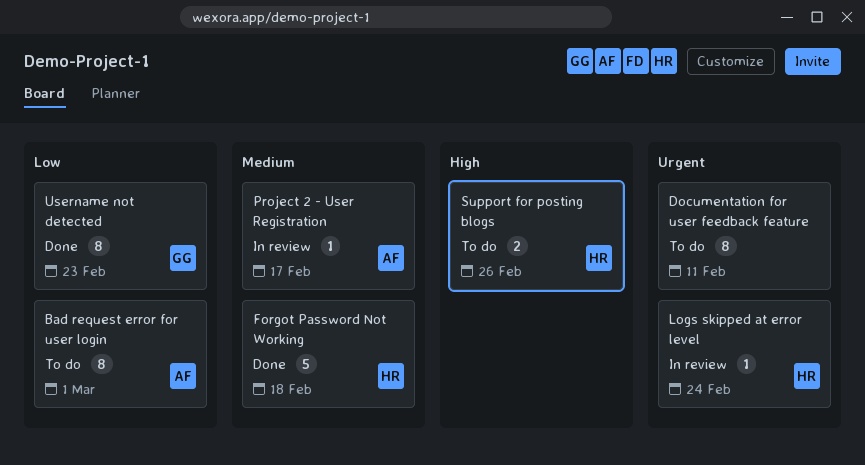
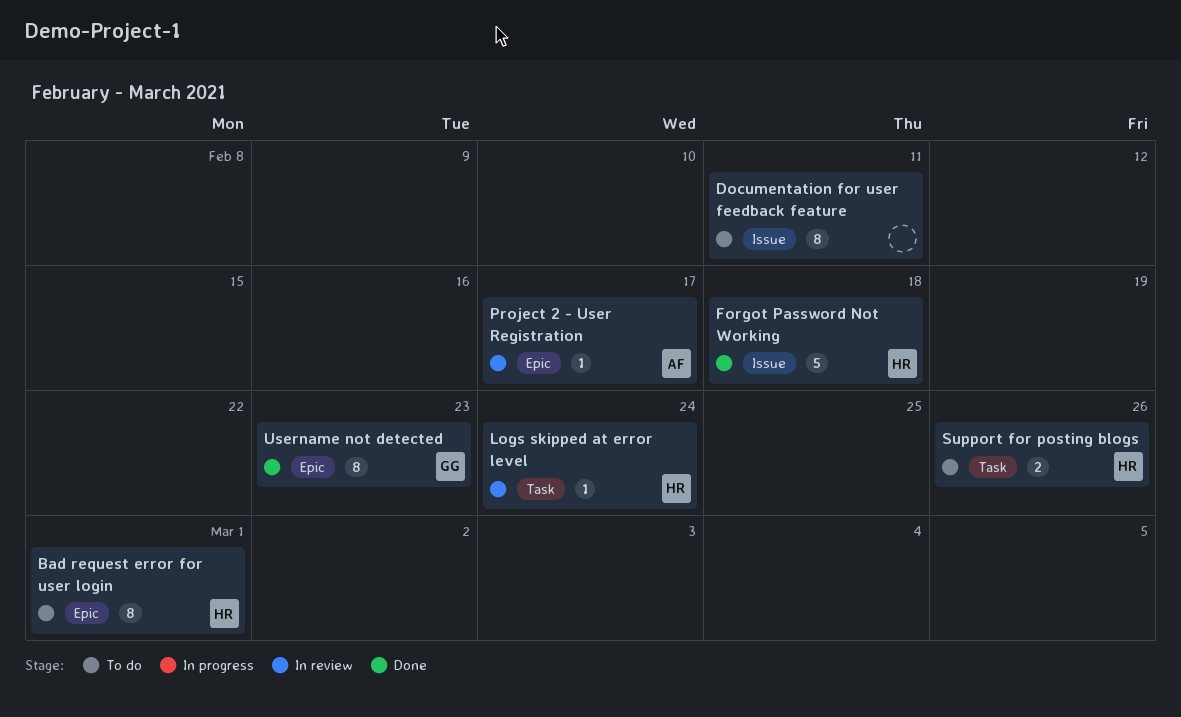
Bad request error for user login, owner: AF -> HR

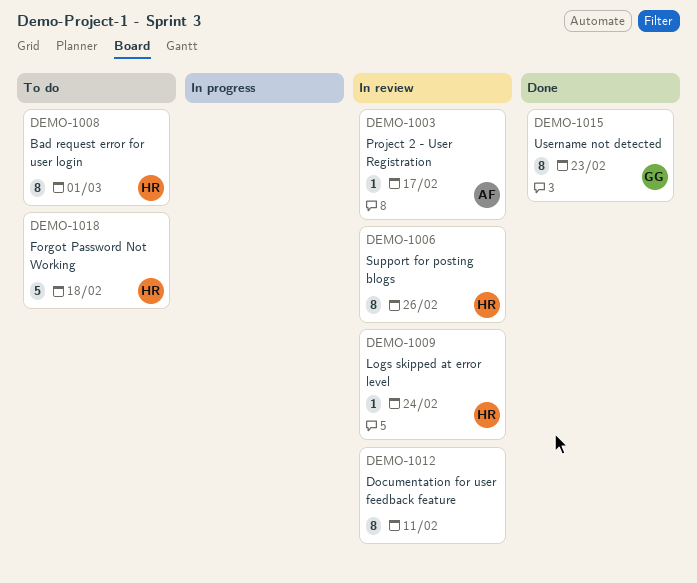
Documentation for user feedback feature, status: To do -> In review
Forgot Password Not Working, status: Done -> To do
Support for posting blogs, status: To do -> In review
Support for posting blogs, estimate: 2 -> 8

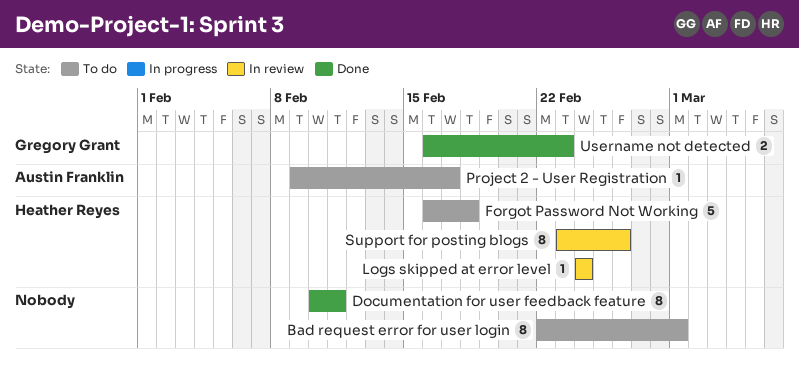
Bad request error for user login, owner: Heather Reyes -> none
Documentation for user feedback feature, status: In review -> Done
Project 2 - User Registration, status: In review -> To do
Username not detected, estimate: 8 -> 2

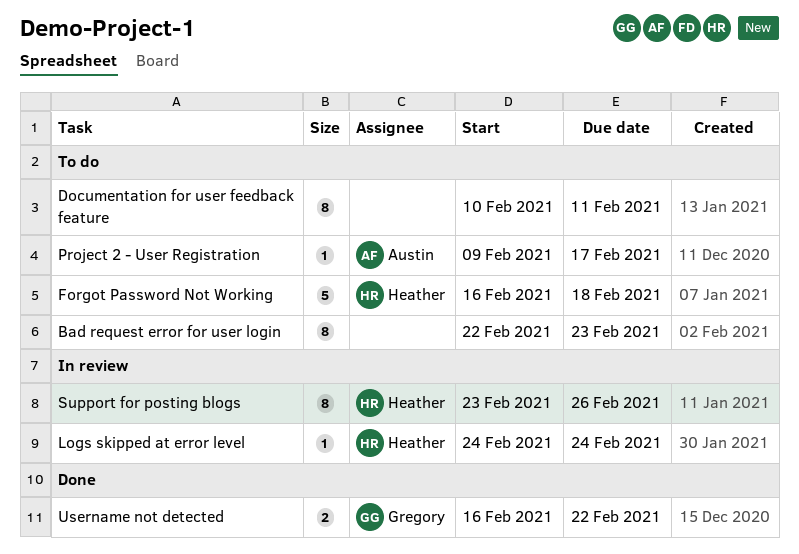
Bad request error for user login, due: Mar 1 -> Feb 23
Documentation for user feedback feature, status: Done -> To do
Username not detected, due: Feb 23 -> Feb 22

